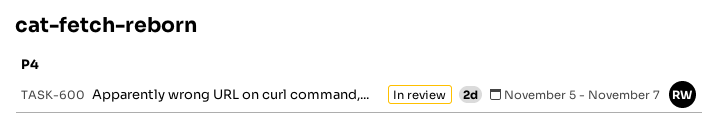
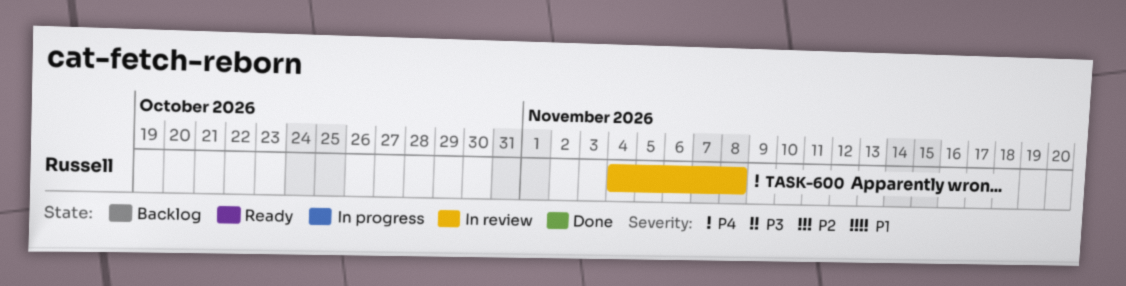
TASK-600, start: Nov 5 -> Nov 4
TASK-600, due: Nov 7 -> Nov 8

